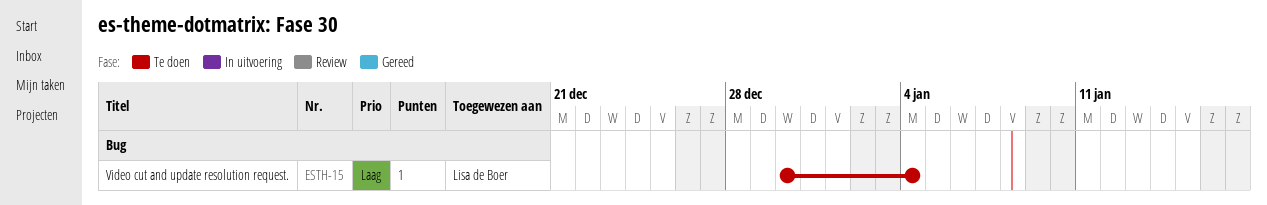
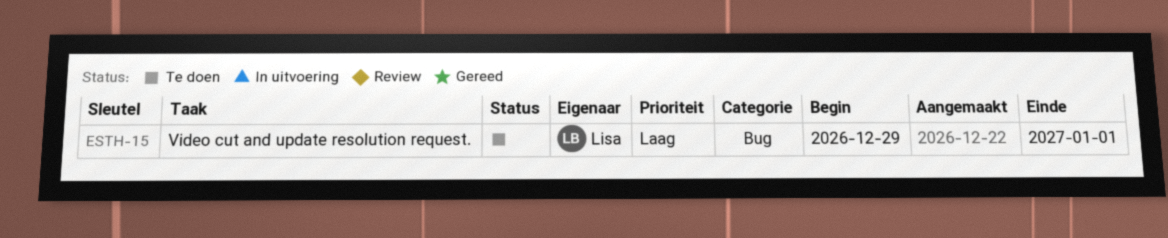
ESTH-15, start: Dec 30 -> Dec 29
ESTH-15, due: Jan 4 -> Jan 1

